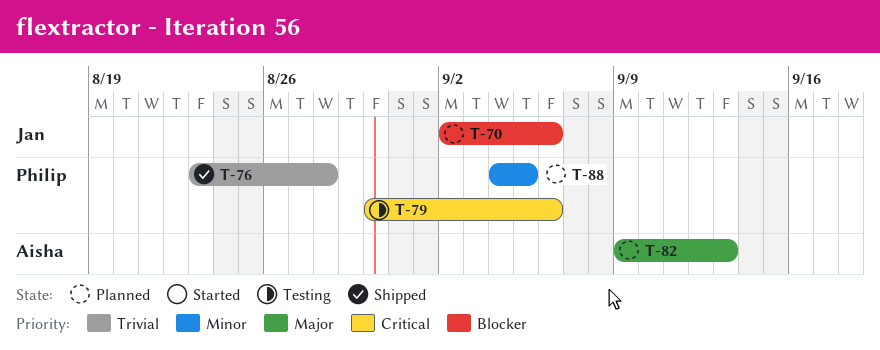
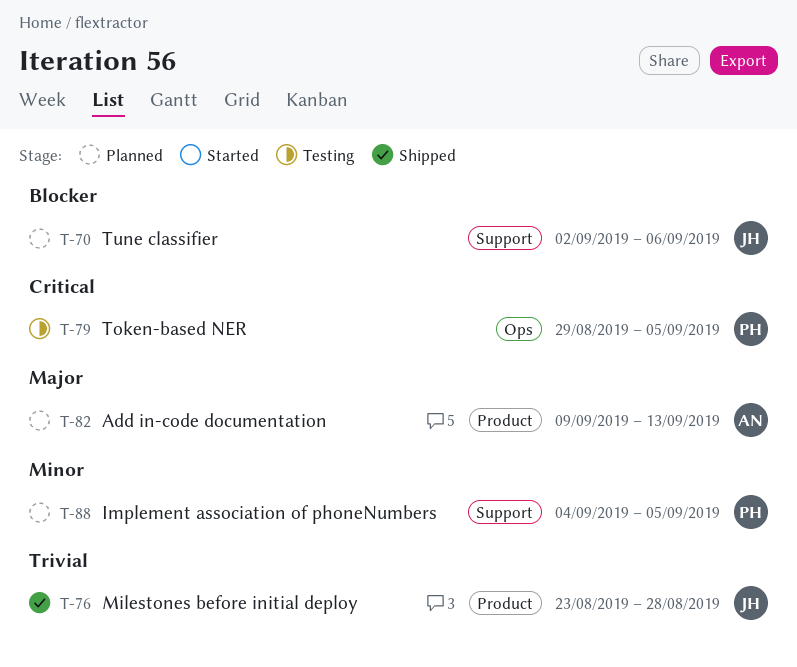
T-76, owner: Philip -> Jan
T-79, start: Aug 30 -> Aug 29
T-79, due: Sep 6 -> Sep 5

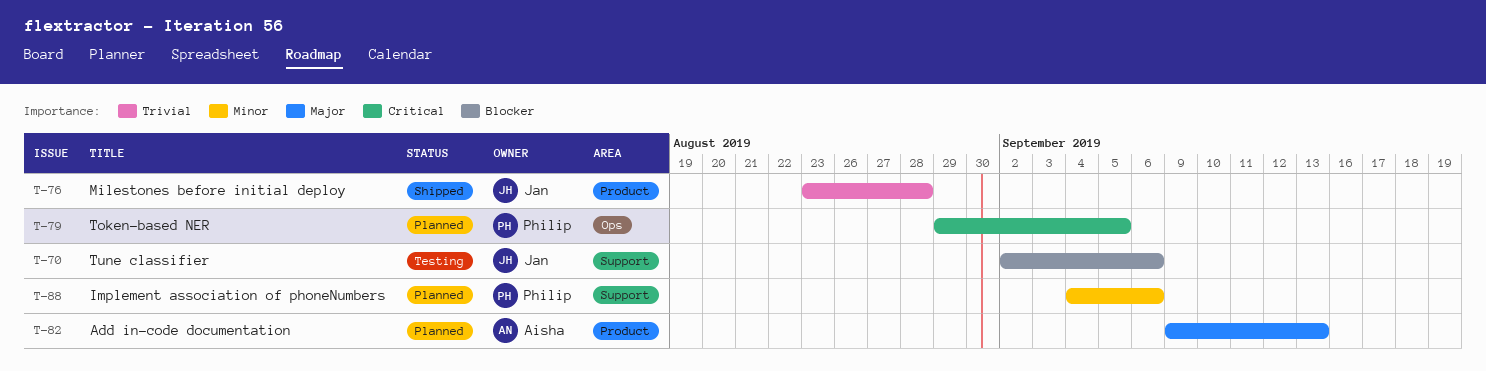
T-70, status: Planned -> Testing
T-79, status: Testing -> Planned
T-88, due: Sep 5 -> Sep 6

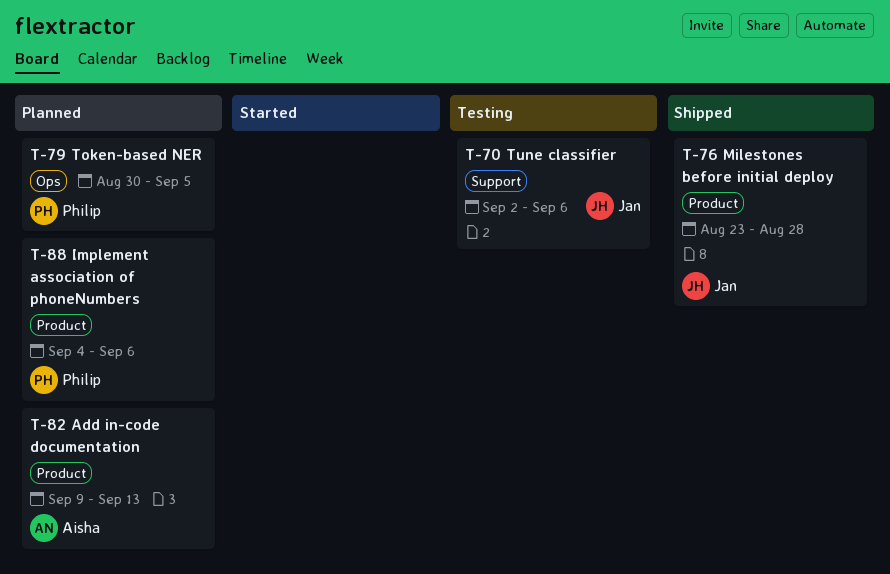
T-79, start: Aug 29 -> Aug 30
T-88, label: Support -> Product

